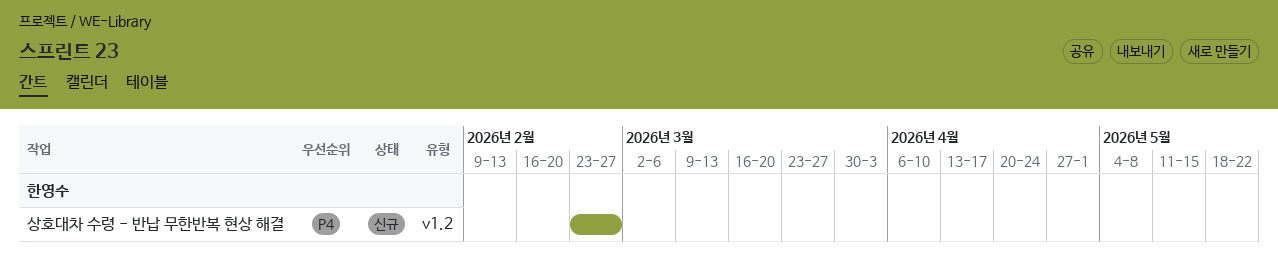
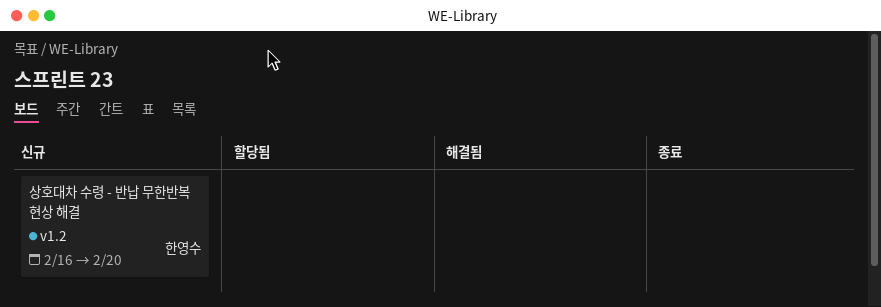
상호대차 수령 - 반납 무한반복 현상 해결, start: Feb 23 -> Feb 16
상호대차 수령 - 반납 무한반복 현상 해결, due: Feb 27 -> Feb 20

